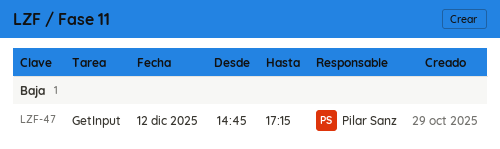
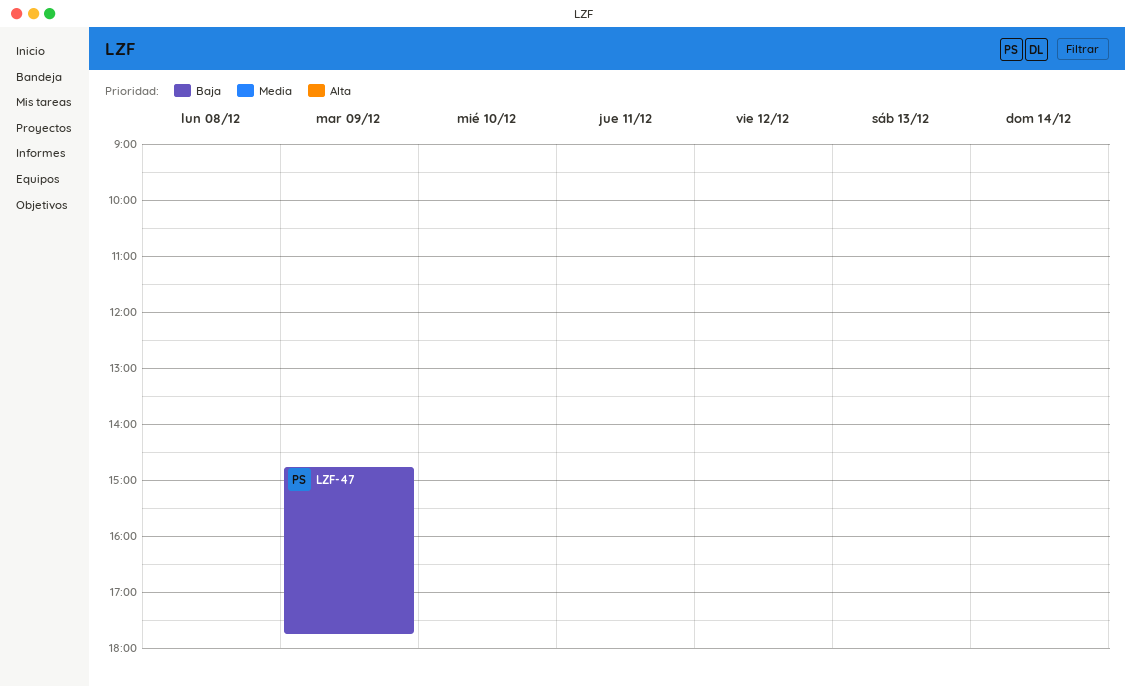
LZF-47, day: Dec 12 -> Dec 9
LZF-47, ends: 17:15 -> 17:45

